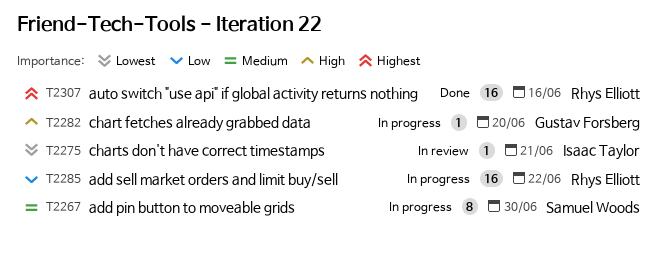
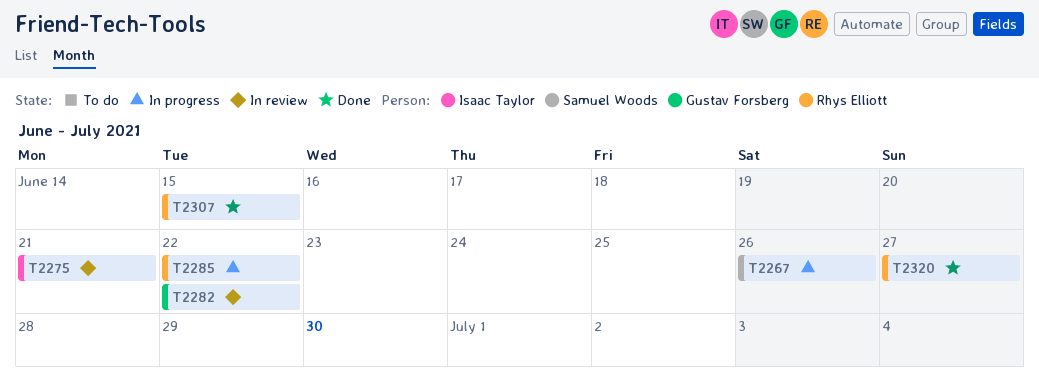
T2267, due: Jun 30 -> Jun 26
T2282, status: In progress -> In review
T2282, due: Jun 20 -> Jun 22
T2307, due: Jun 16 -> Jun 15
T2320: none -> present

